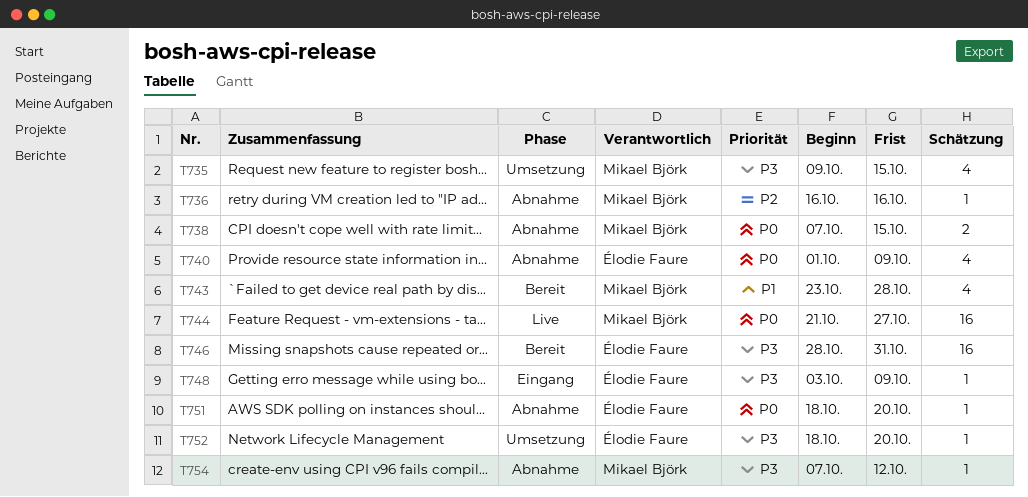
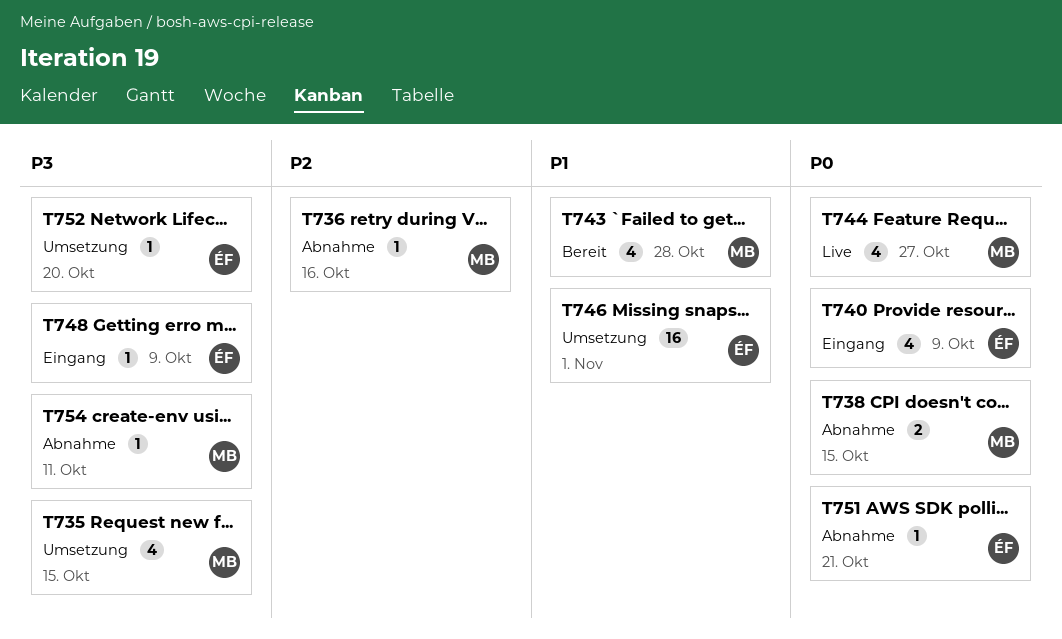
T740, status: Abnahme -> Eingang
T744, estimate: 16 -> 4
T746, status: Bereit -> Umsetzung
T746, priority: P3 -> P1
T746, due: Oct 31 -> Nov 1
T751, due: Oct 20 -> Oct 21
T754, due: Oct 12 -> Oct 11

